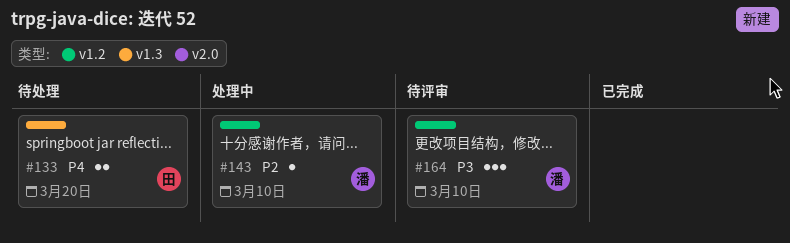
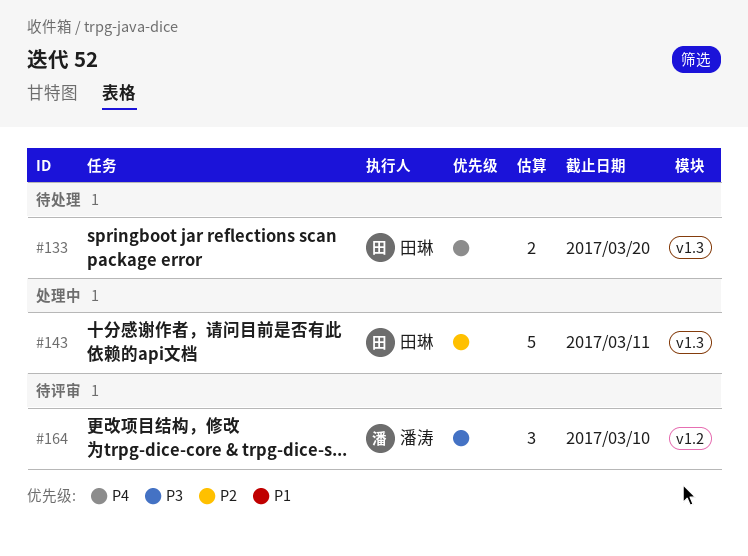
#143, owner: 潘涛 -> 田琳
#143, label: v1.2 -> v1.3
#143, estimate: 1 -> 5
#143, due: Mar 10 -> Mar 11

